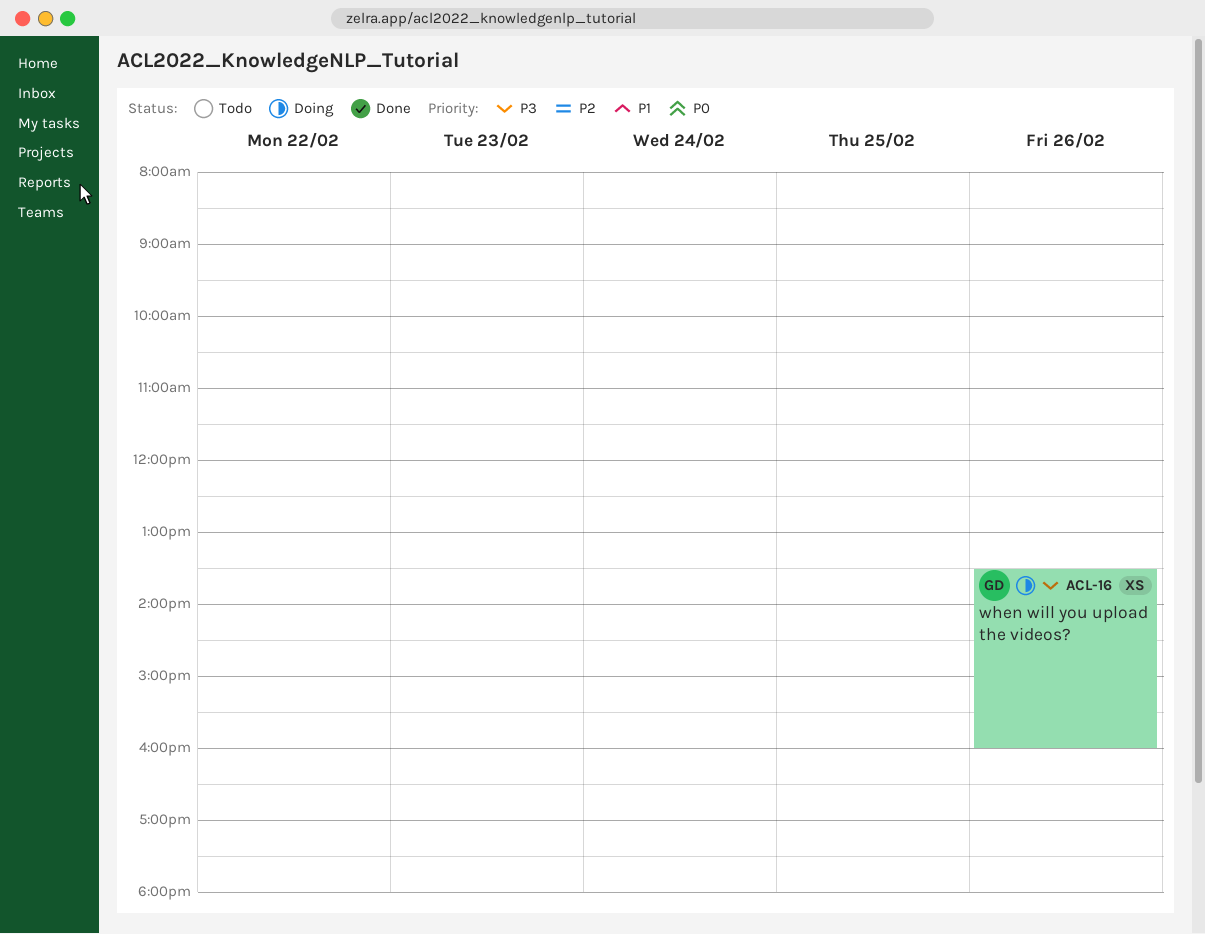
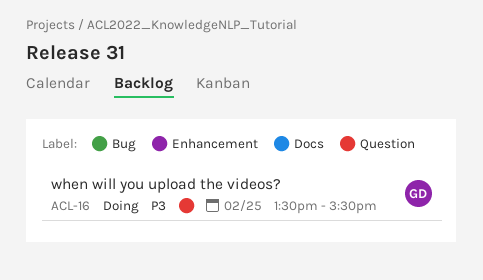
ACL-16, day: Feb 26 -> Feb 25
ACL-16, ends: 16:00 -> 15:30

